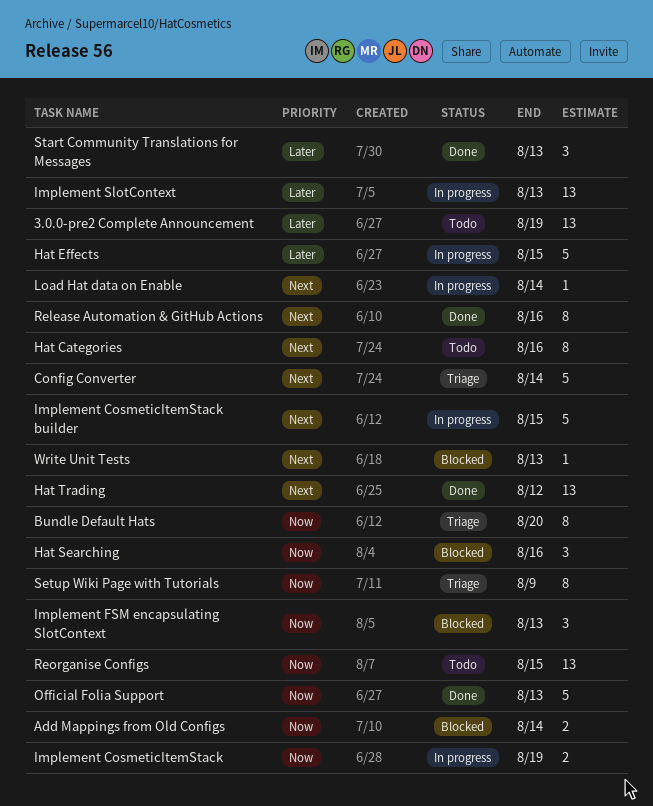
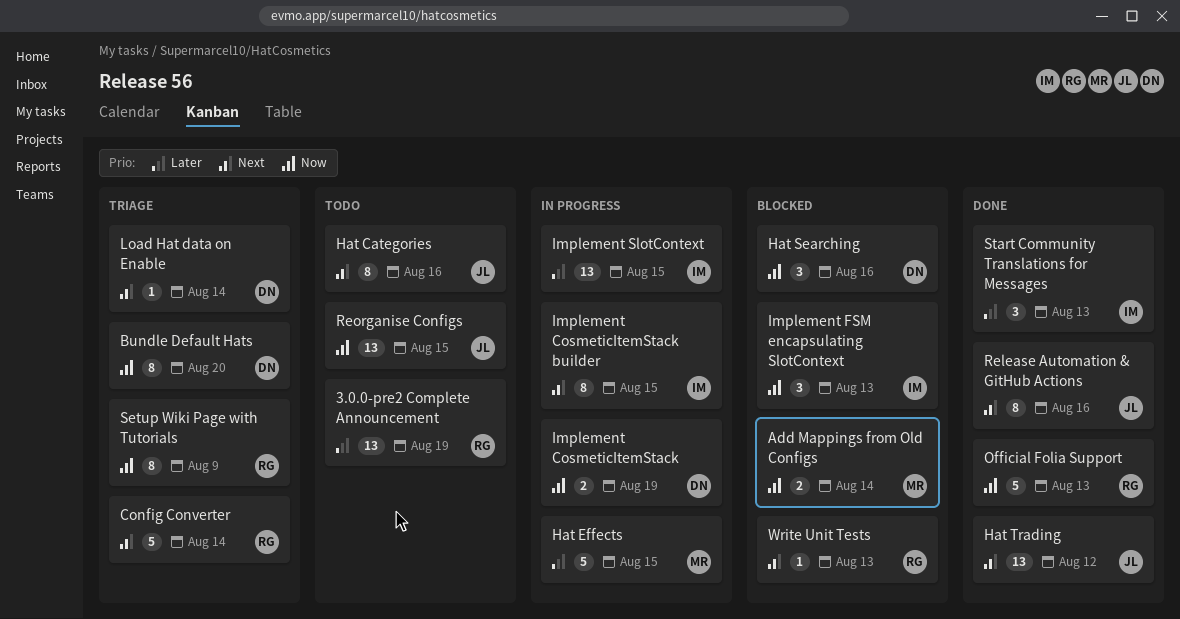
Implement CosmeticItemStack builder, estimate: 5 -> 8
Implement SlotContext, due: Aug 13 -> Aug 15
Load Hat data on Enable, status: In progress -> Triage

